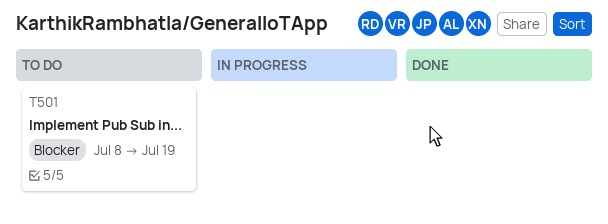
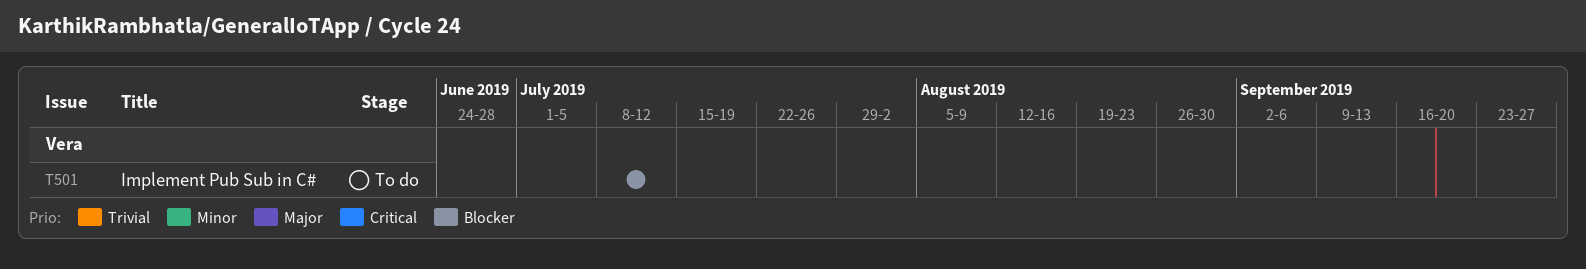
T501, due: Jul 19 -> Jul 12

